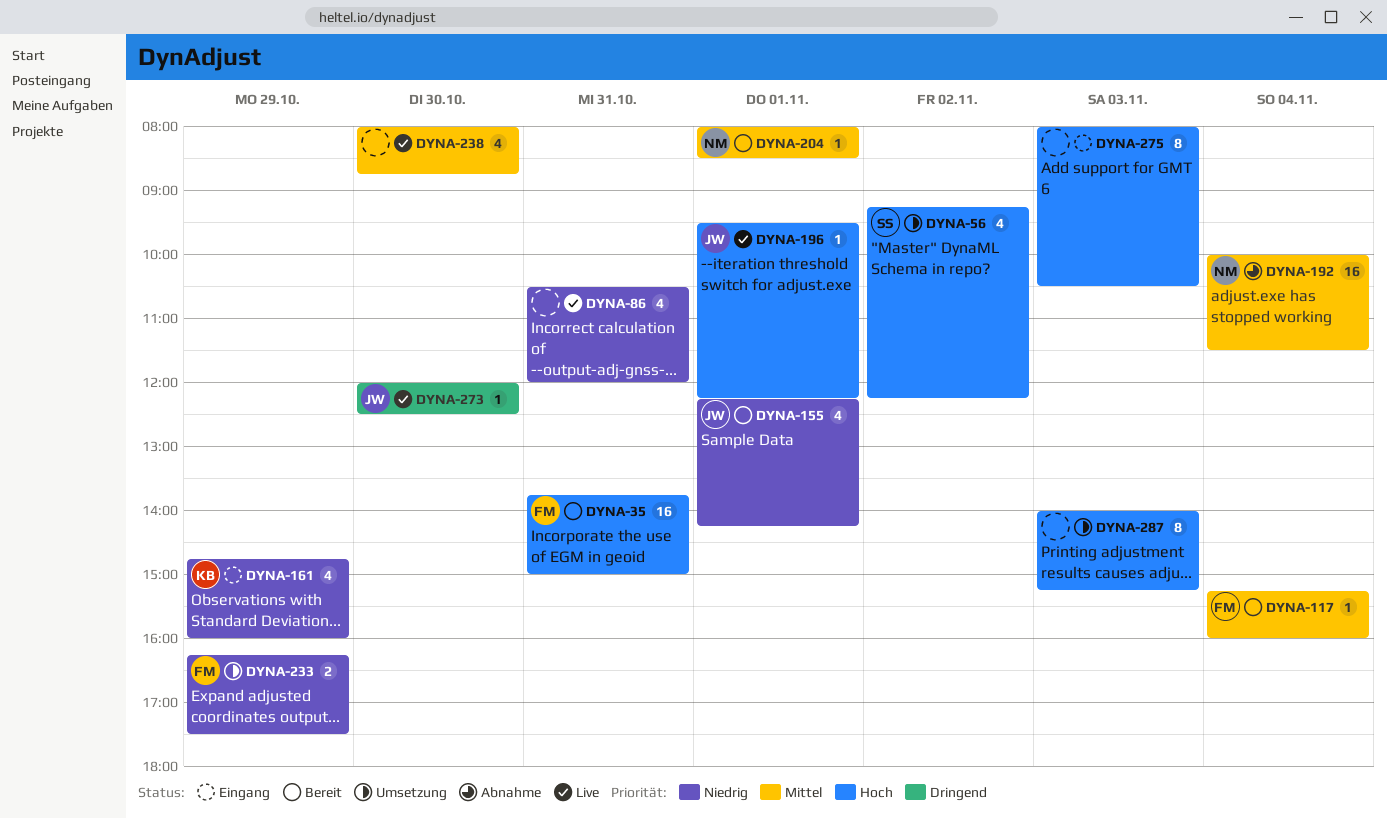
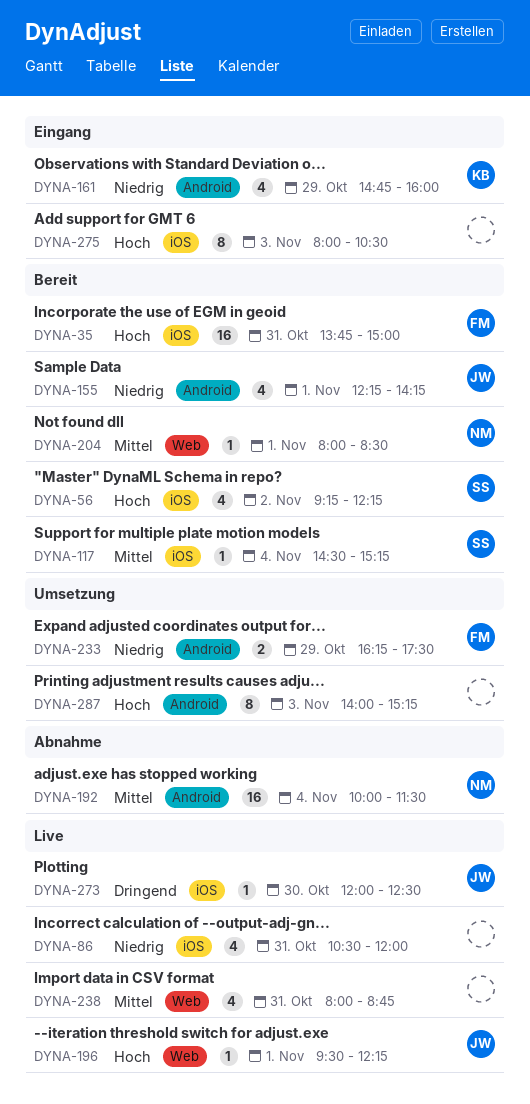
DYNA-56, status: Umsetzung -> Bereit
DYNA-117, owner: FM -> SS
DYNA-117, begins: 15:15 -> 14:30
DYNA-117, ends: 16:00 -> 15:15
DYNA-238, day: Oct 30 -> Oct 31

